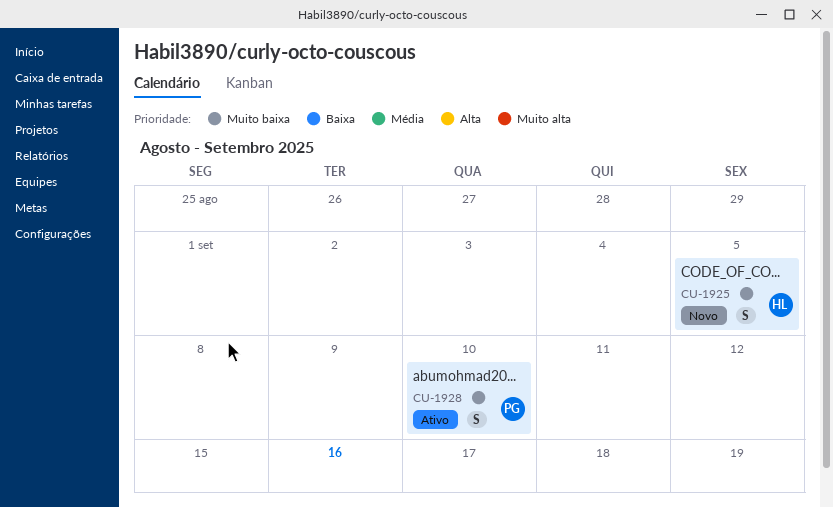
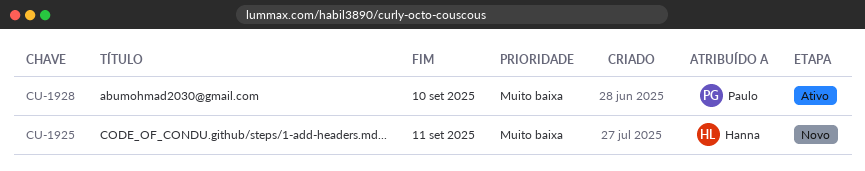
CU-1925, due: Sep 5 -> Sep 11

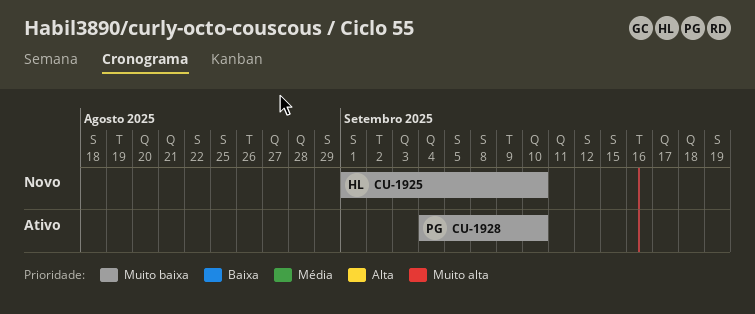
CU-1925, due: Sep 11 -> Sep 10

